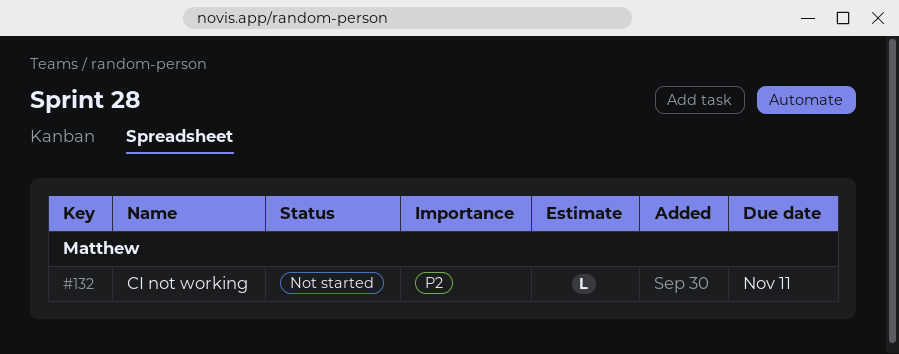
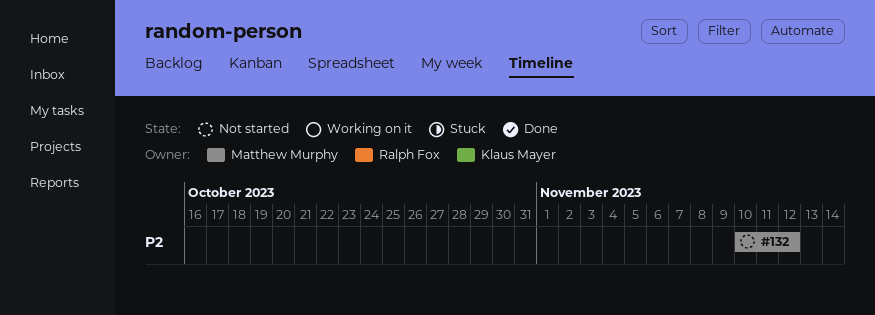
#132, due: Nov 11 -> Nov 12

